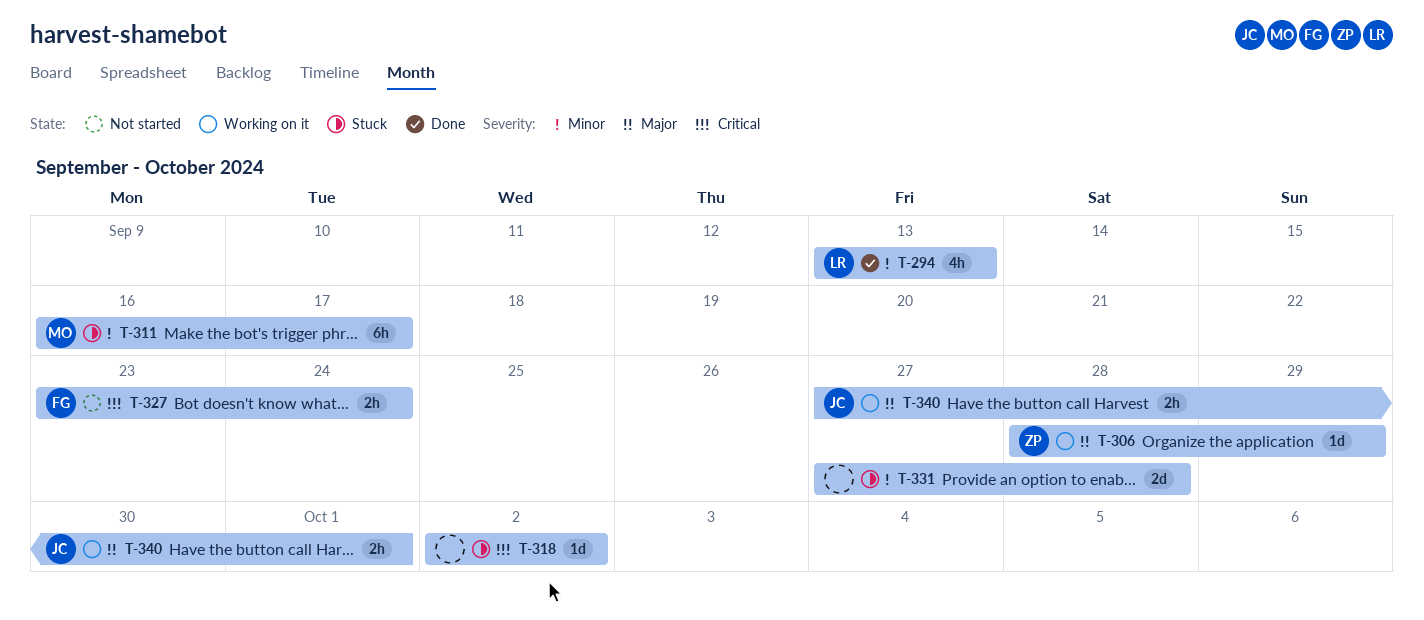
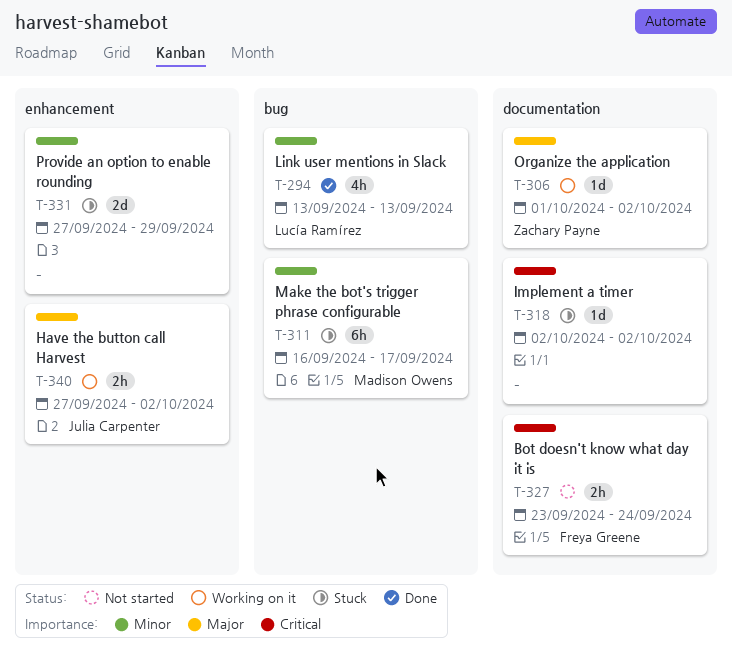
T-306, start: Sep 28 -> Oct 1
T-306, due: Sep 29 -> Oct 2
T-331, due: Sep 28 -> Sep 29
T-340, due: Oct 1 -> Oct 2

